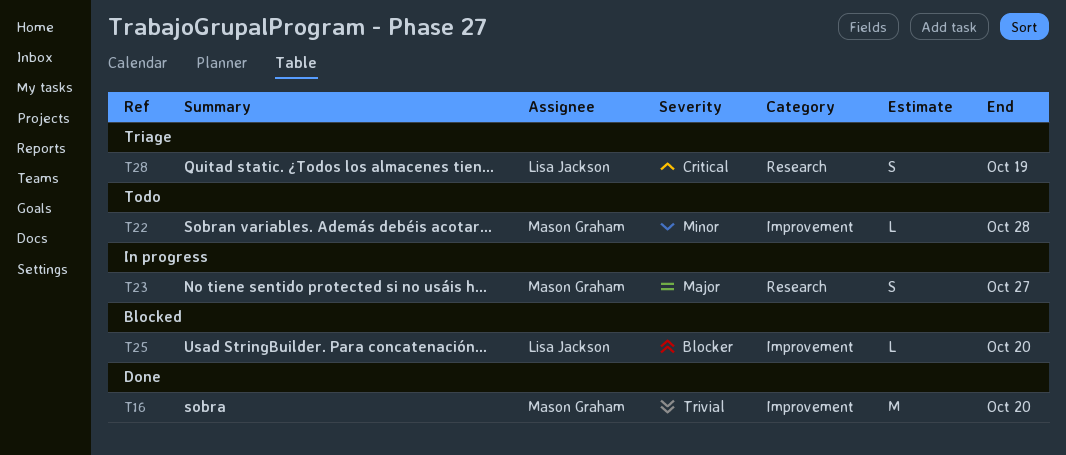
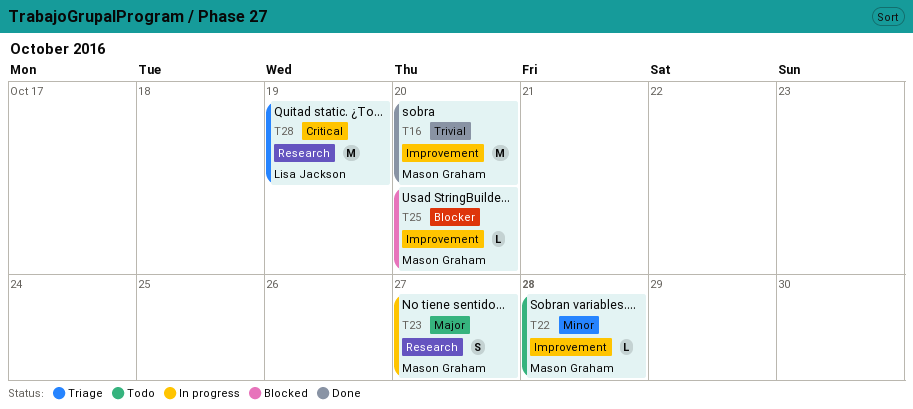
T25, owner: Lisa Jackson -> Mason Graham
T28, estimate: S -> M

